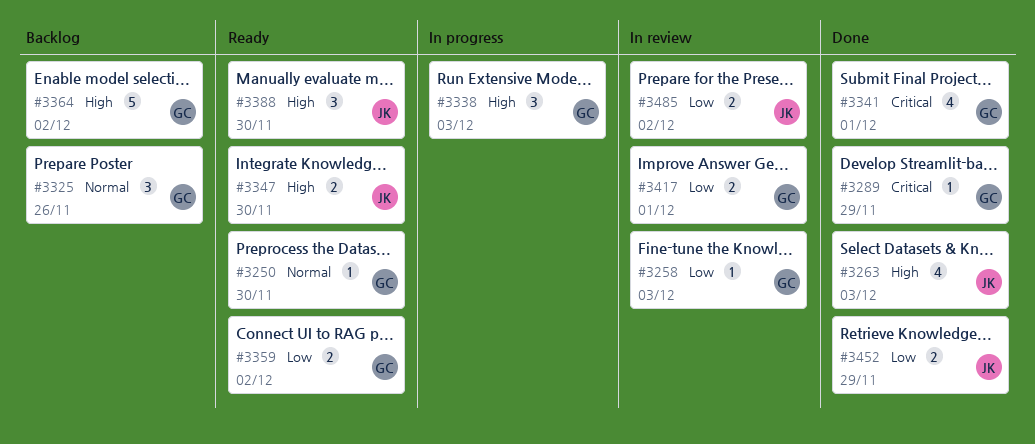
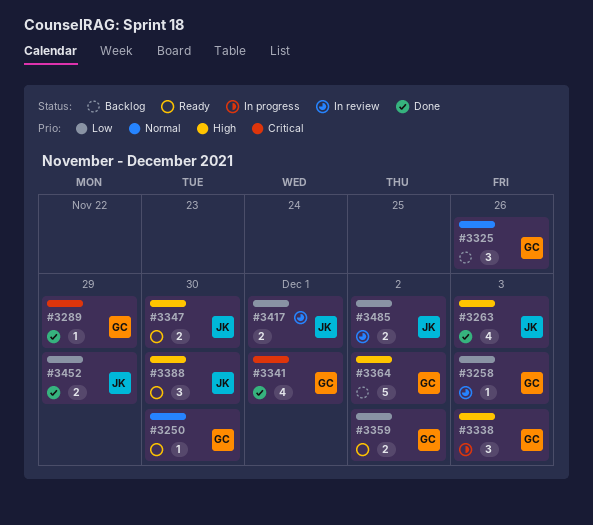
#3417, owner: GC -> JK

